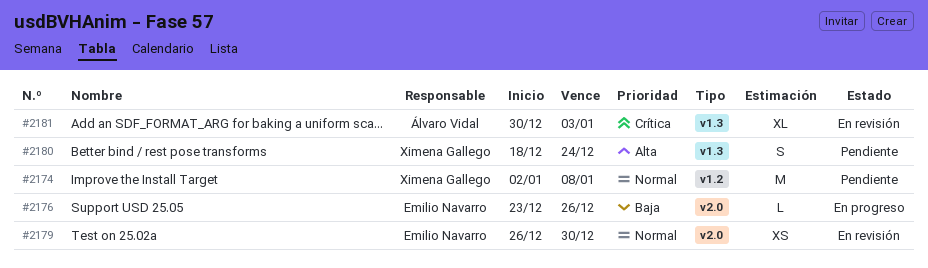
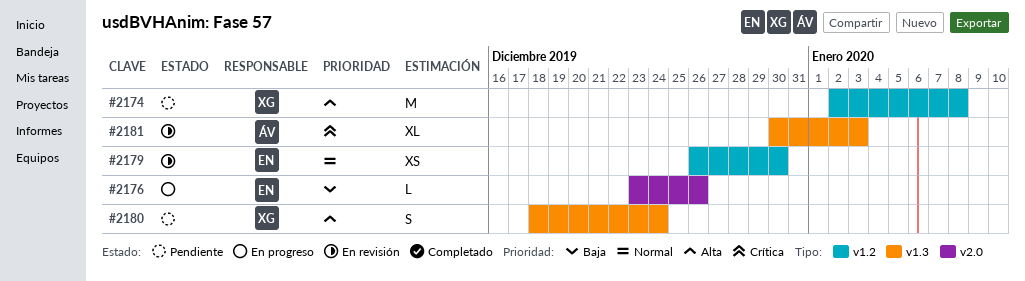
#2174, priority: Normal -> Alta
#2179, label: v2.0 -> v1.2

